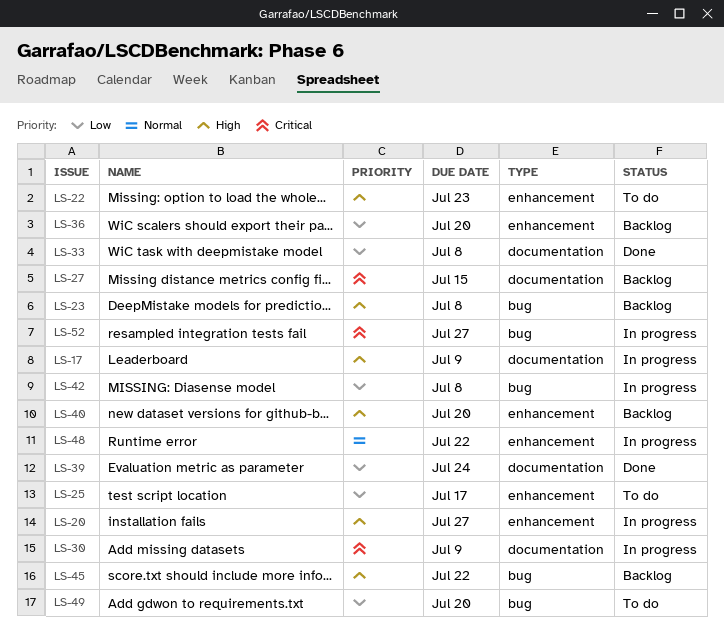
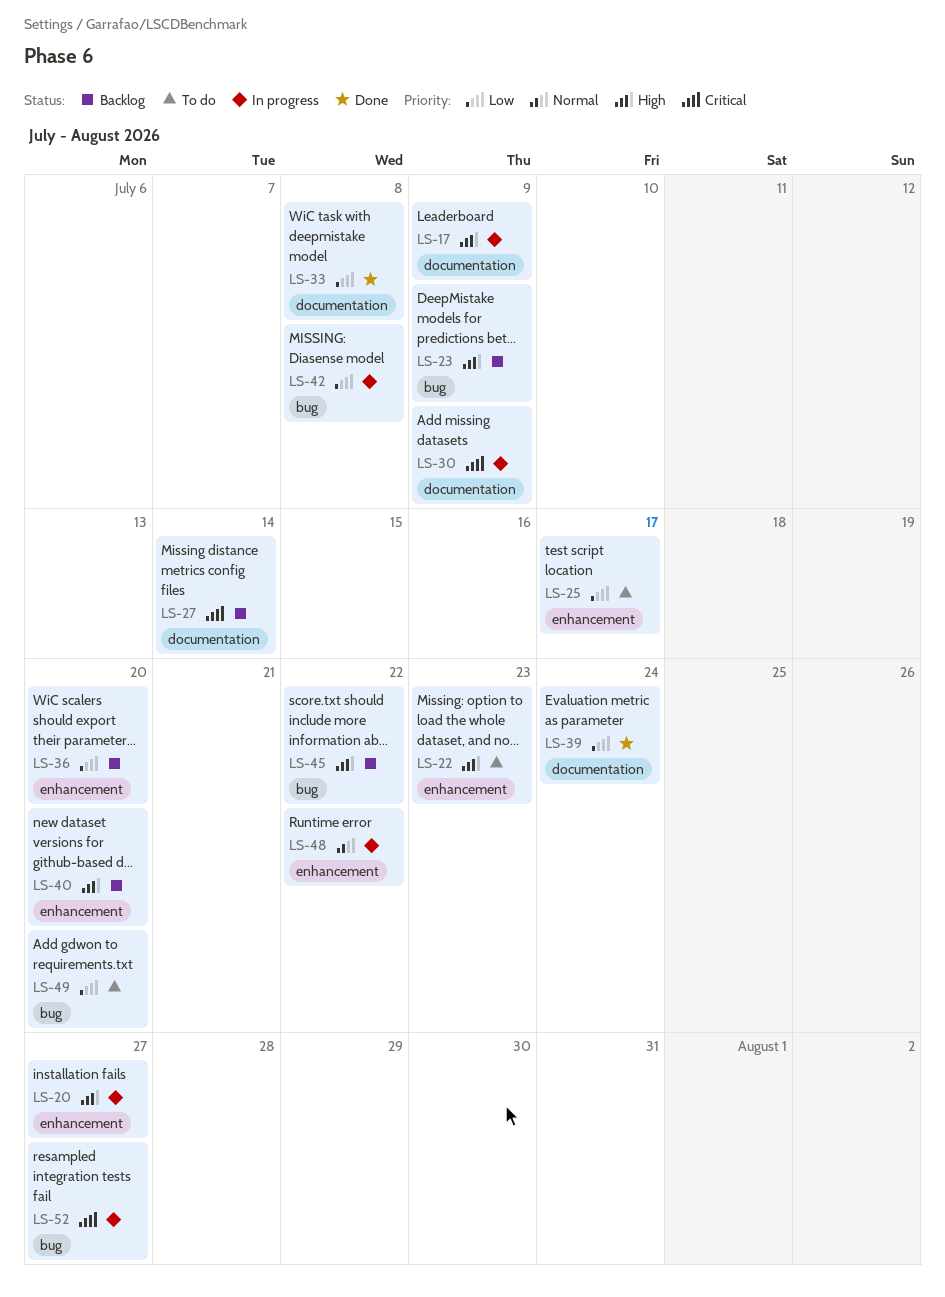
LS-23, due: Jul 8 -> Jul 9
LS-27, due: Jul 15 -> Jul 14

